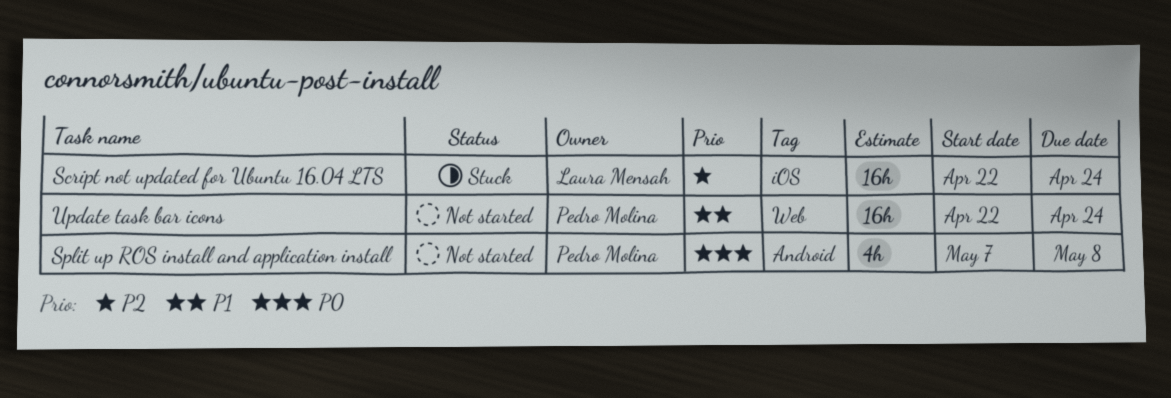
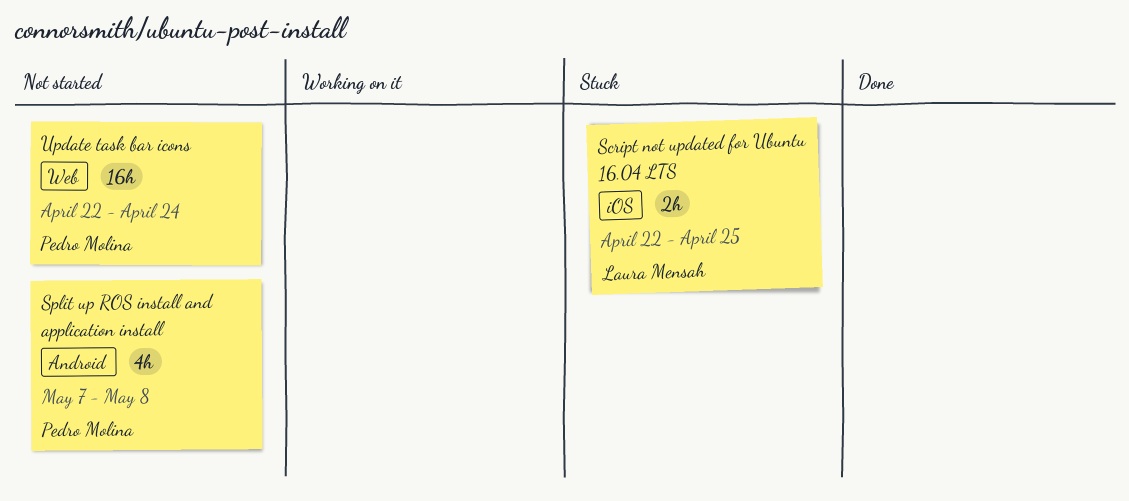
Script not updated for Ubuntu 16.04 LTS, estimate: 16h -> 2h
Script not updated for Ubuntu 16.04 LTS, due: Apr 24 -> Apr 25

